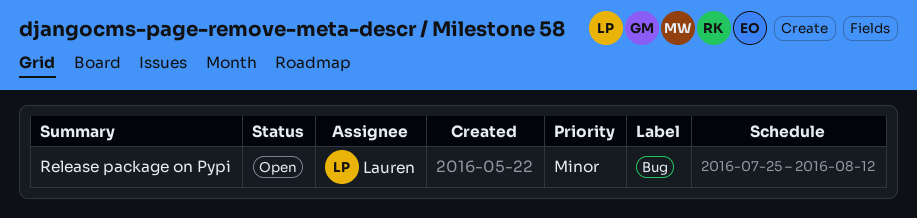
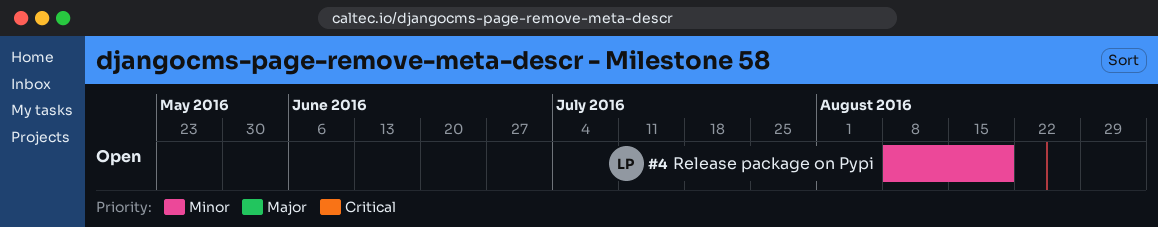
Release package on Pypi, start: Jul 25 -> Aug 8
Release package on Pypi, due: Aug 12 -> Aug 19

